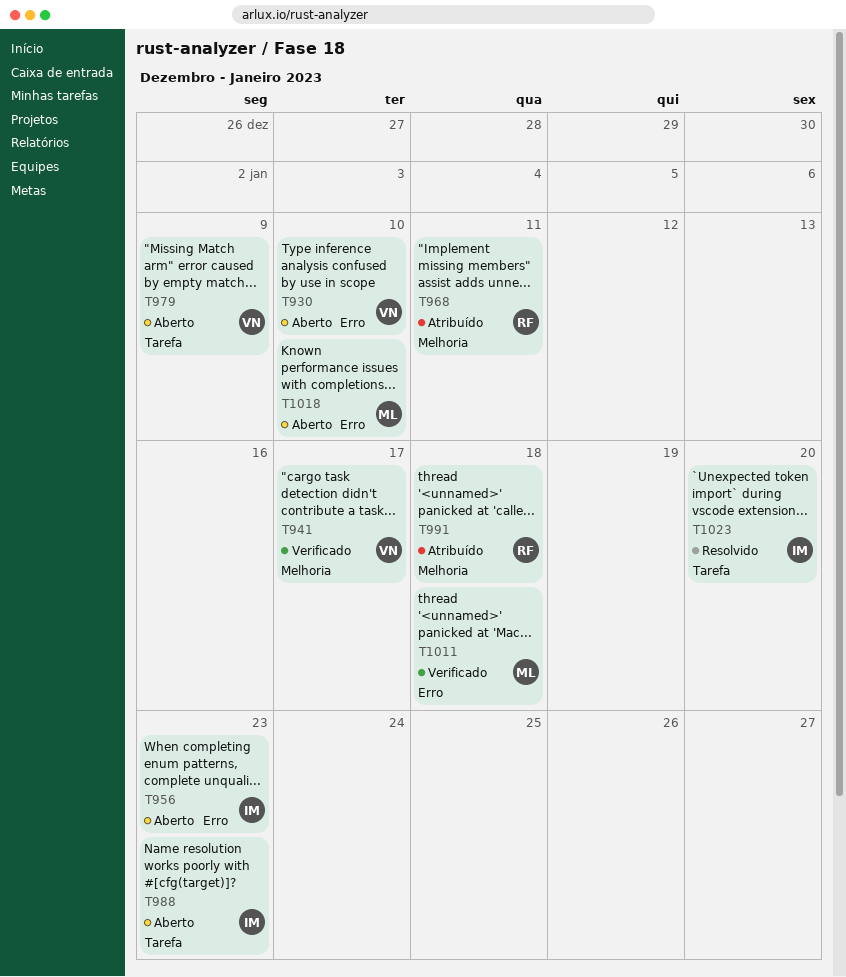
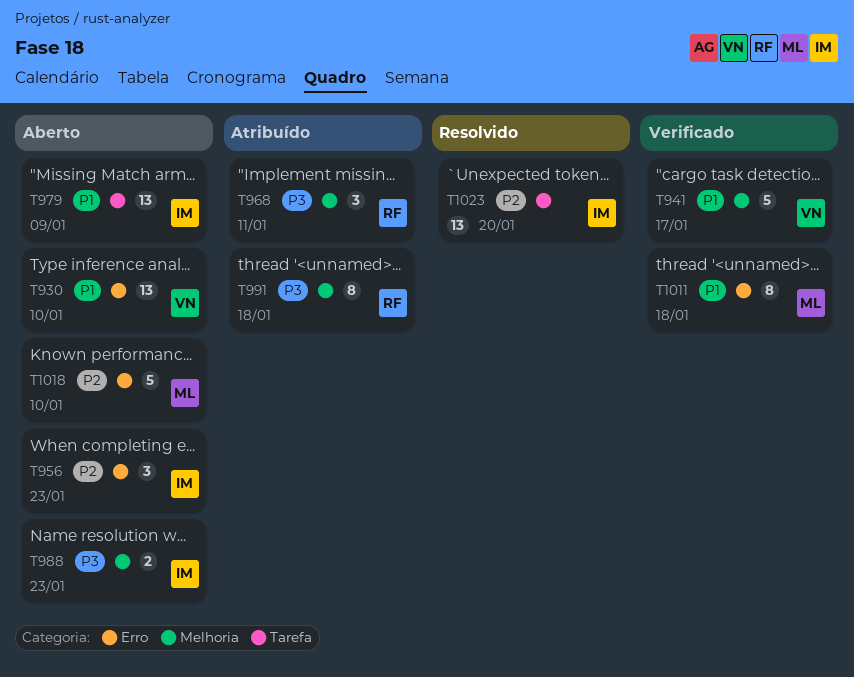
T979, owner: VN -> IM
T988, label: Tarefa -> Melhoria

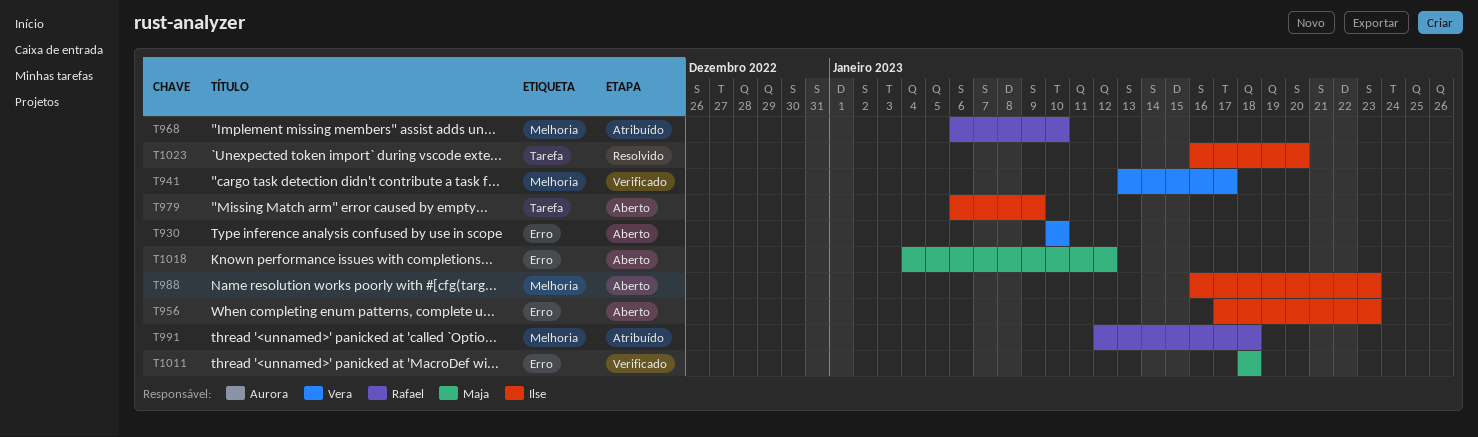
T968, due: Jan 11 -> Jan 10
T1018, due: Jan 10 -> Jan 12

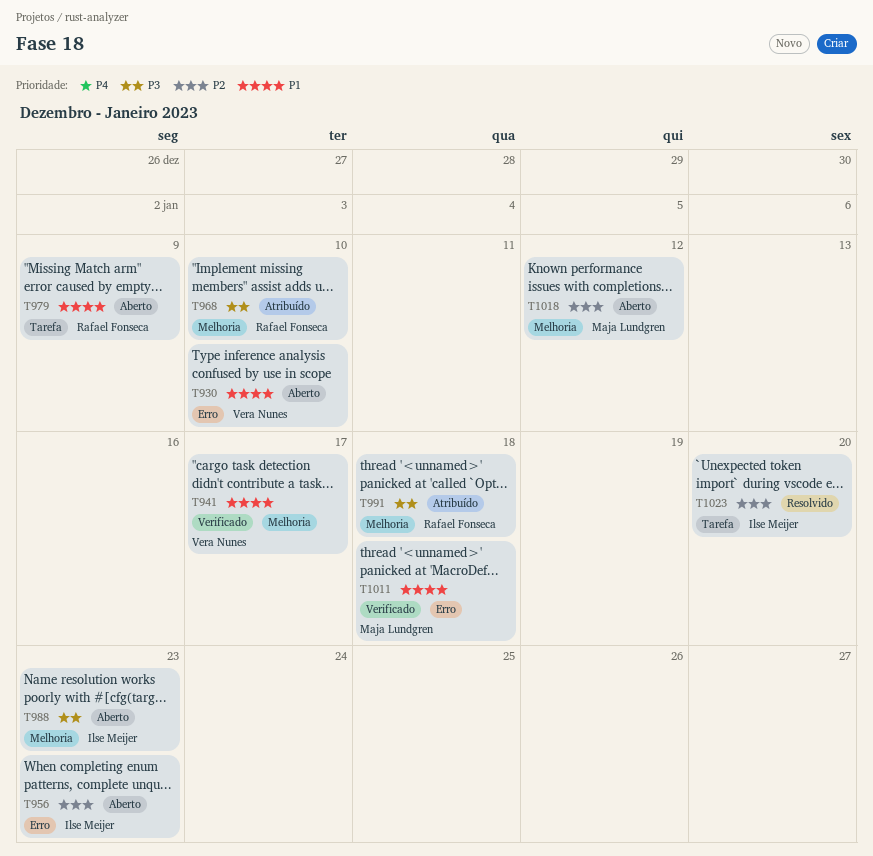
T979, owner: Ilse Meijer -> Rafael Fonseca
T1018, label: Erro -> Melhoria

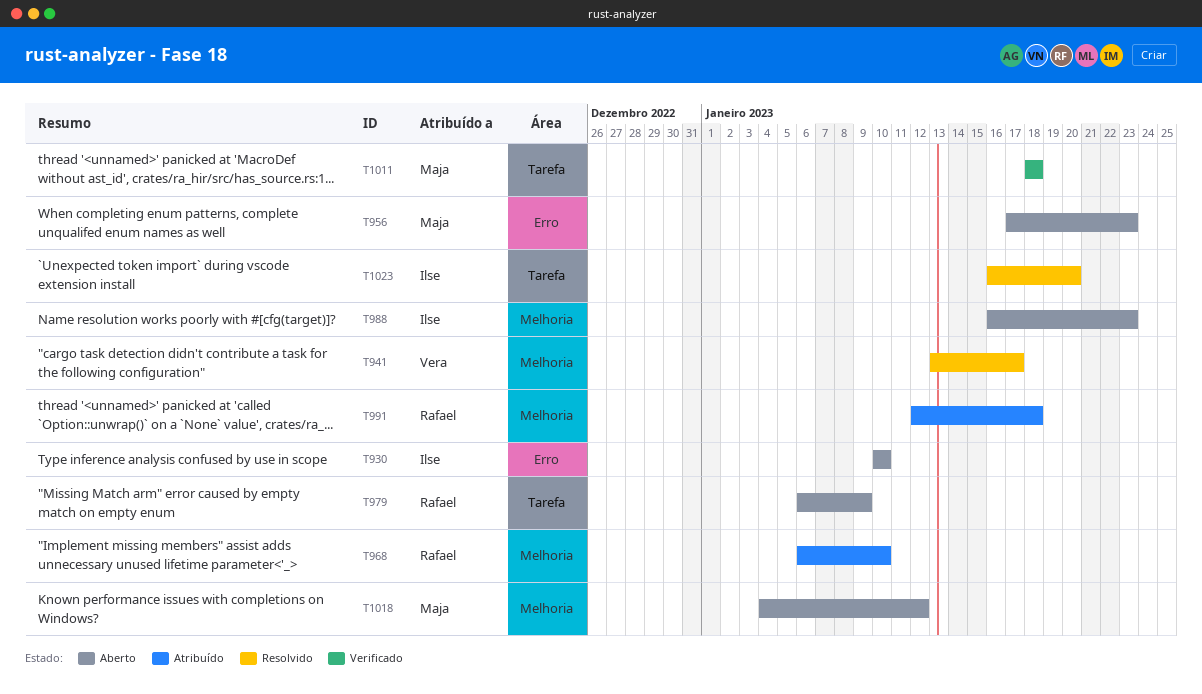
T930, owner: Vera Nunes -> Ilse Meijer
T941, status: Verificado -> Resolvido
T956, owner: Ilse Meijer -> Maja Lundgren
T1011, label: Erro -> Tarefa

